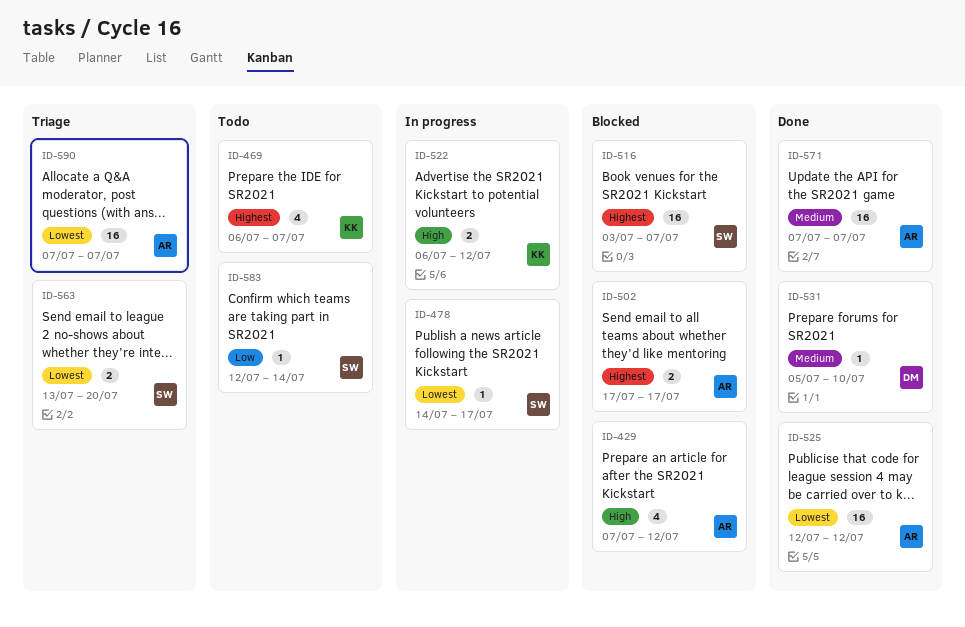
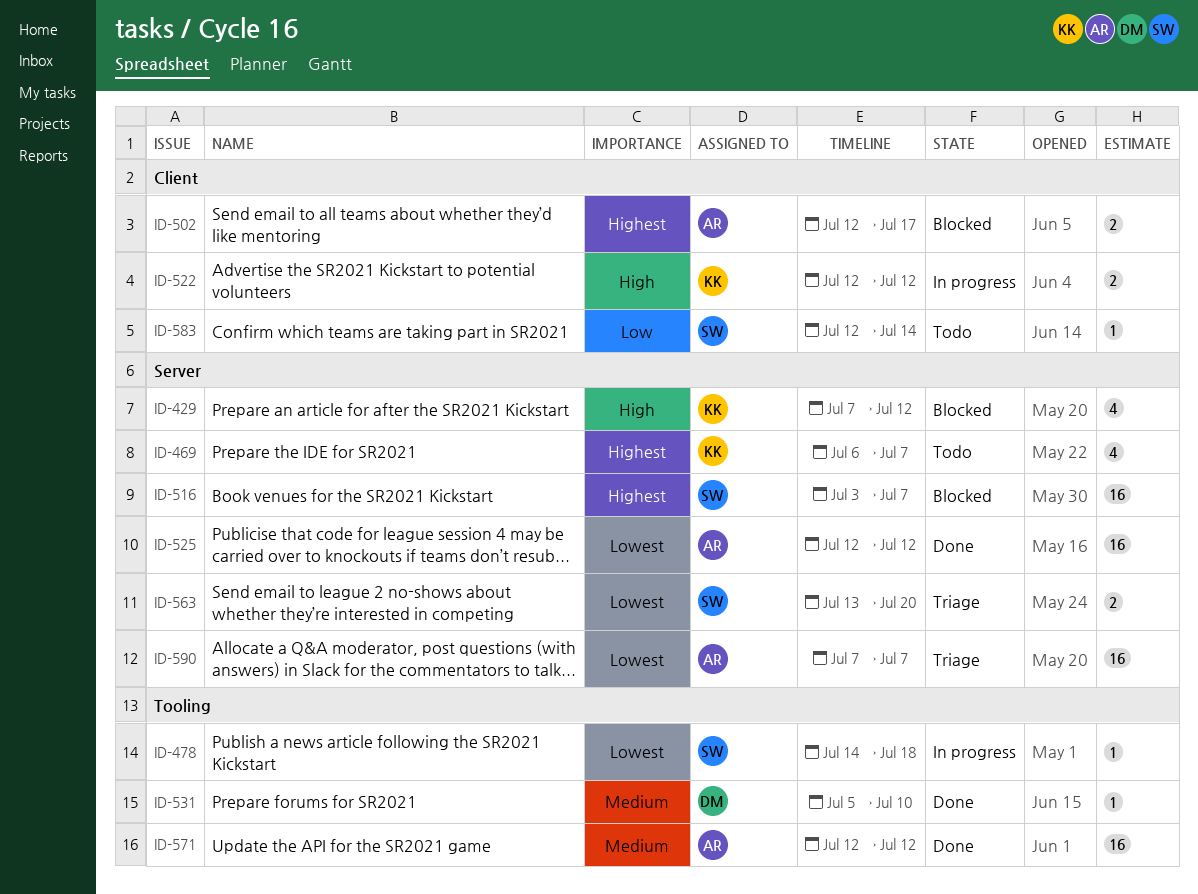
ID-429, owner: AR -> KK
ID-478, due: Jul 17 -> Jul 18
ID-502, start: Jul 17 -> Jul 12
ID-522, start: Jul 6 -> Jul 12
ID-571, start: Jul 7 -> Jul 12
ID-571, due: Jul 7 -> Jul 12

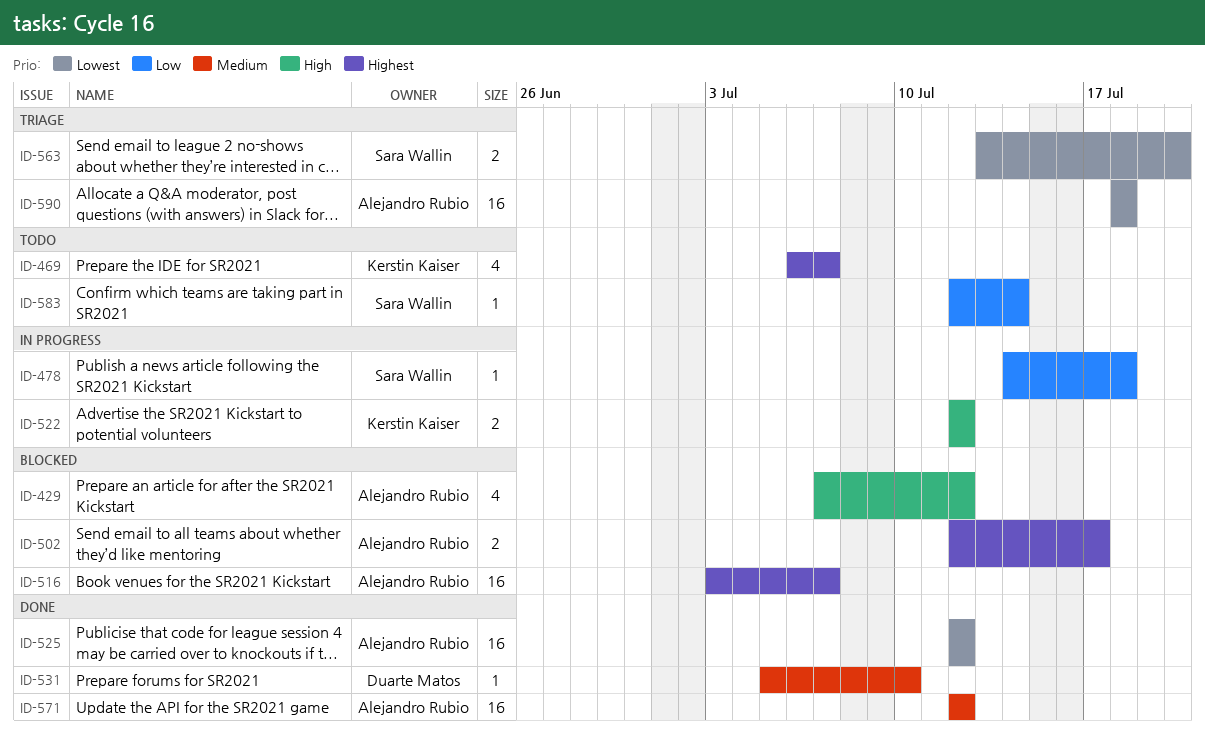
ID-429, owner: Kerstin Kaiser -> Alejandro Rubio
ID-478, priority: Lowest -> Low
ID-516, owner: Sara Wallin -> Alejandro Rubio
ID-590, start: Jul 7 -> Jul 18
ID-590, due: Jul 7 -> Jul 18

